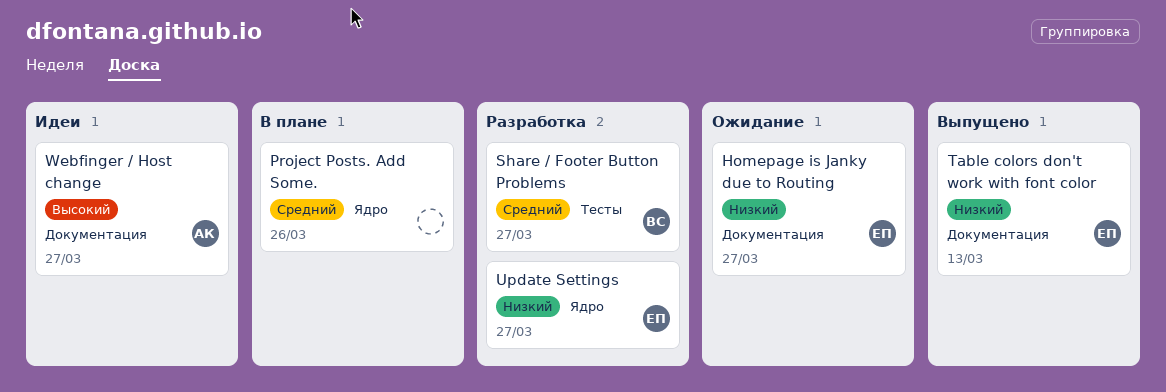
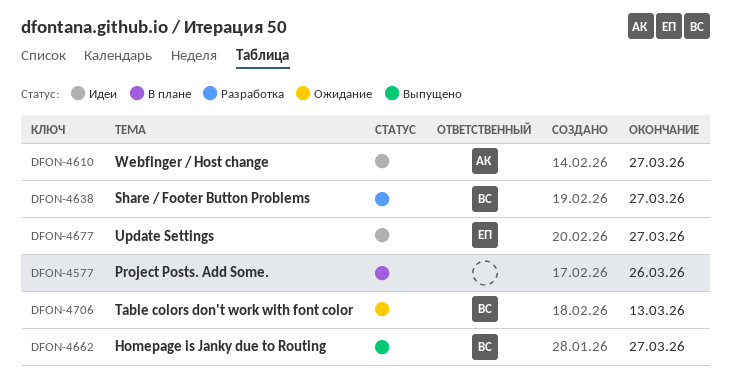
Homepage is Janky due to Routing, status: Ожидание -> Выпущено
Homepage is Janky due to Routing, owner: ЕП -> ВС
Table colors don't work with font color, status: Выпущено -> Ожидание
Table colors don't work with font color, owner: ЕП -> ВС
Update Settings, status: Разработка -> Идеи

